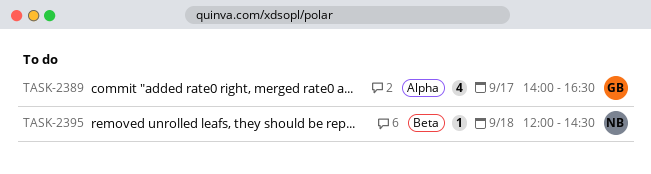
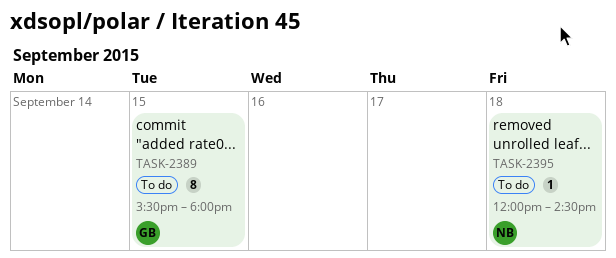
TASK-2389, estimate: 4 -> 8
TASK-2389, day: Sep 17 -> Sep 15
TASK-2389, begins: 14:00 -> 15:30
TASK-2389, ends: 16:30 -> 18:00

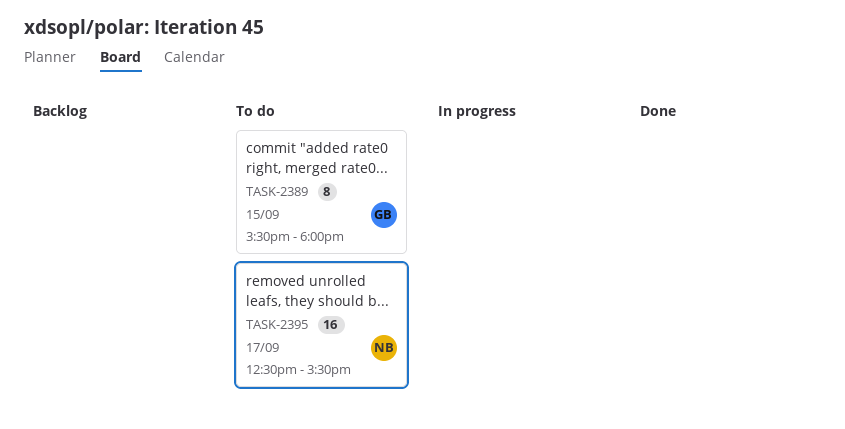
TASK-2395, estimate: 1 -> 16
TASK-2395, day: Sep 18 -> Sep 17
TASK-2395, begins: 12:00 -> 12:30
TASK-2395, ends: 14:30 -> 15:30

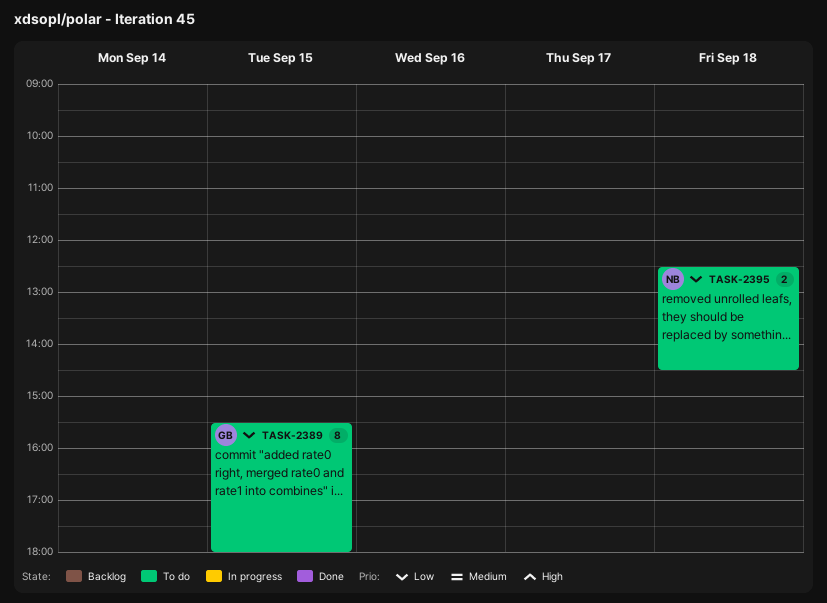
TASK-2395, estimate: 16 -> 2
TASK-2395, day: Sep 17 -> Sep 18
TASK-2395, ends: 15:30 -> 14:30

